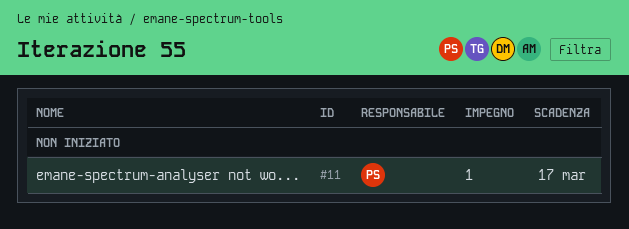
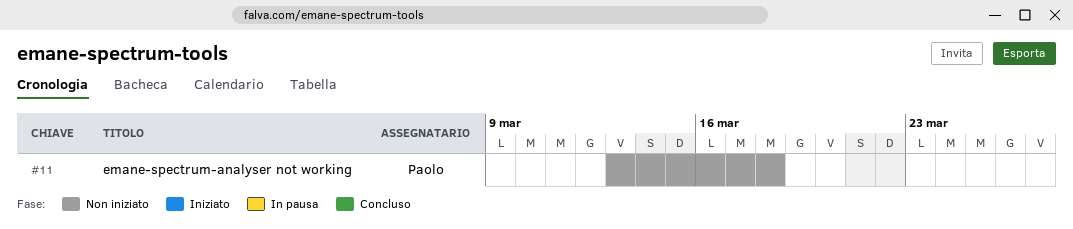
#11, due: Mar 17 -> Mar 18

